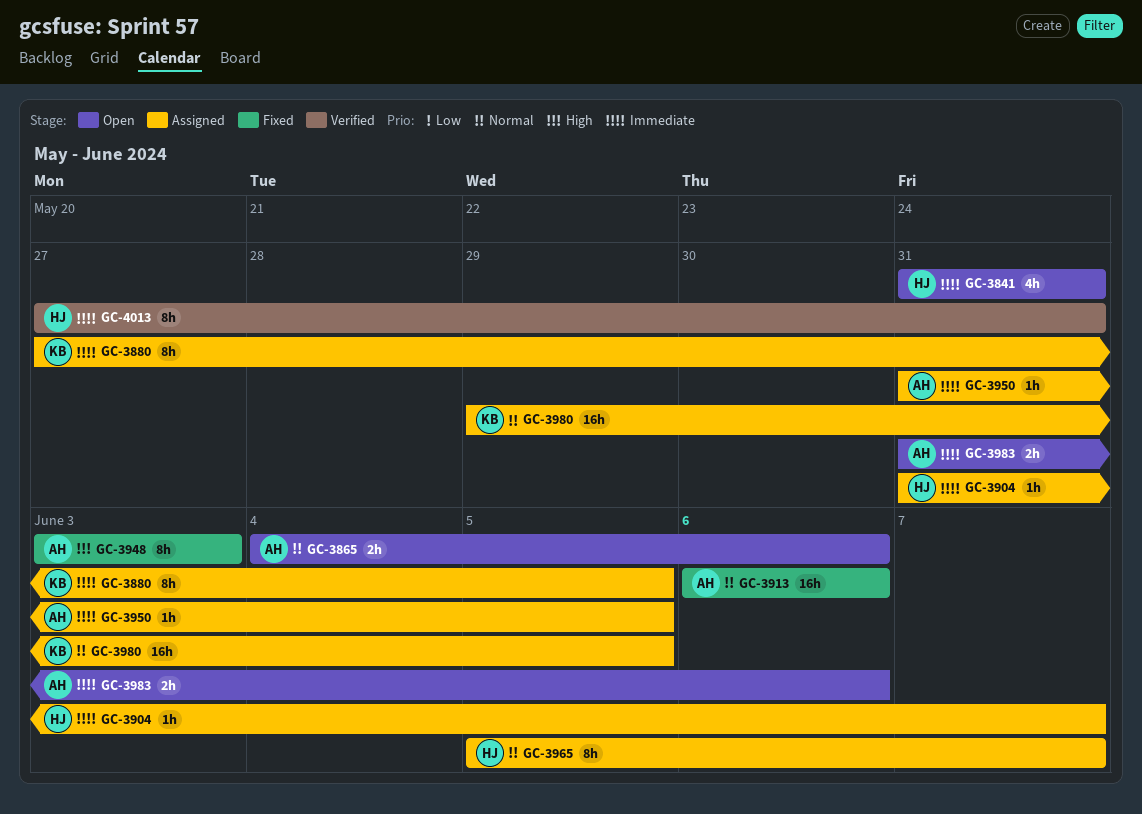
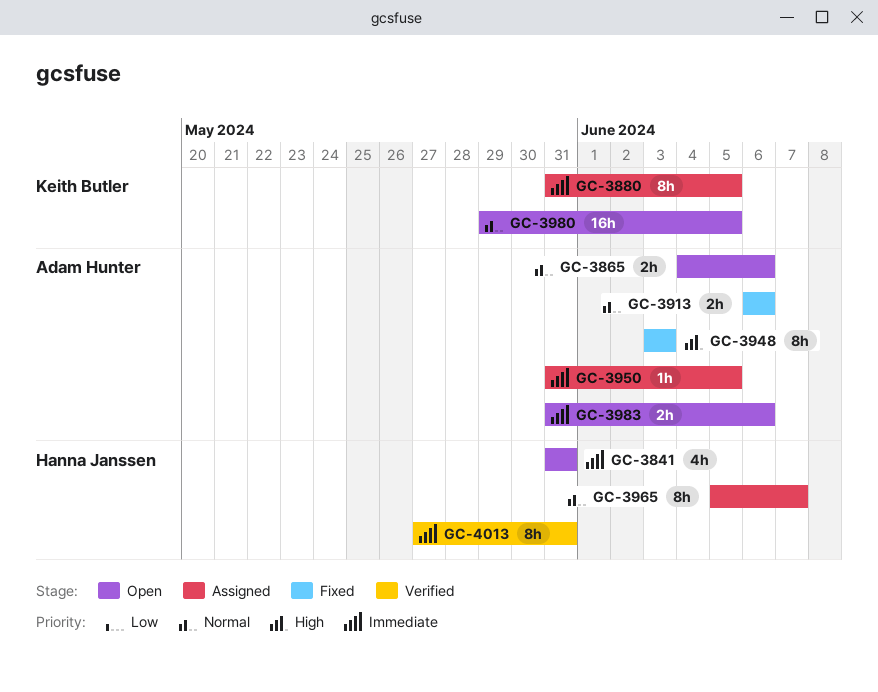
GC-3880, start: May 27 -> May 31
GC-3904: present -> none
GC-3913, estimate: 16h -> 2h
GC-3980, status: Assigned -> Open

